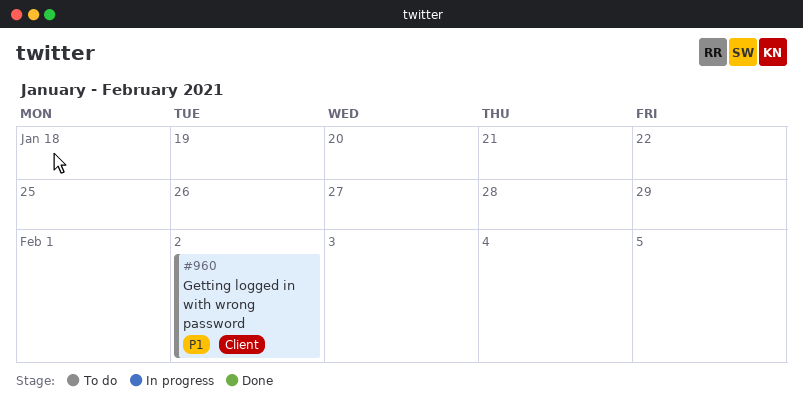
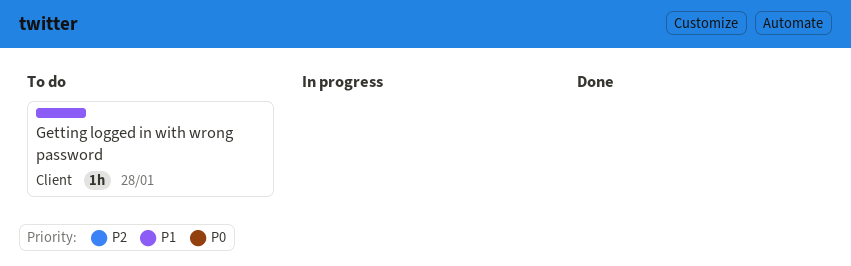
Getting logged in with wrong password, due: Feb 2 -> Jan 28

